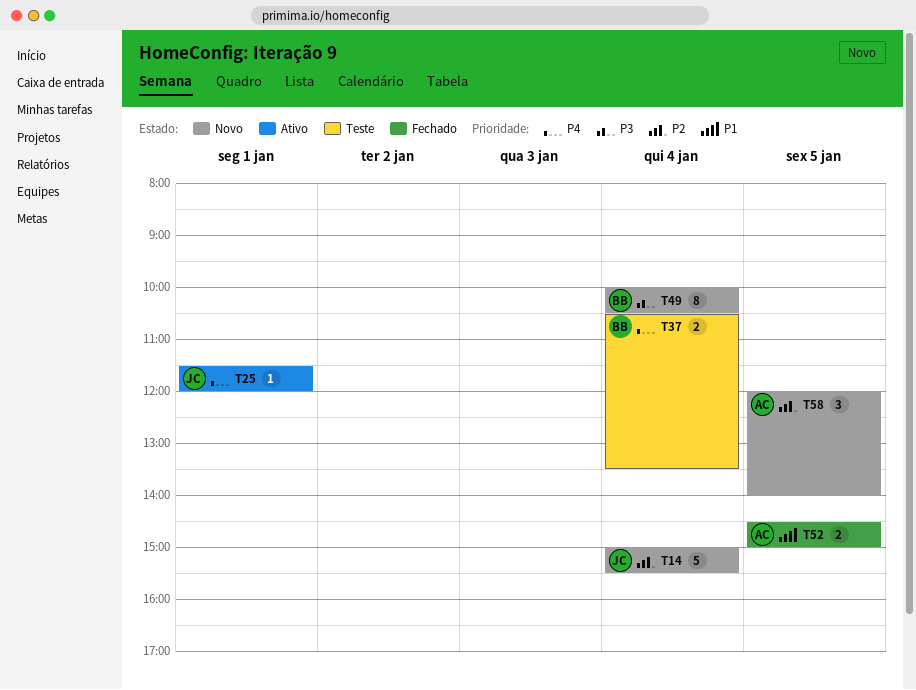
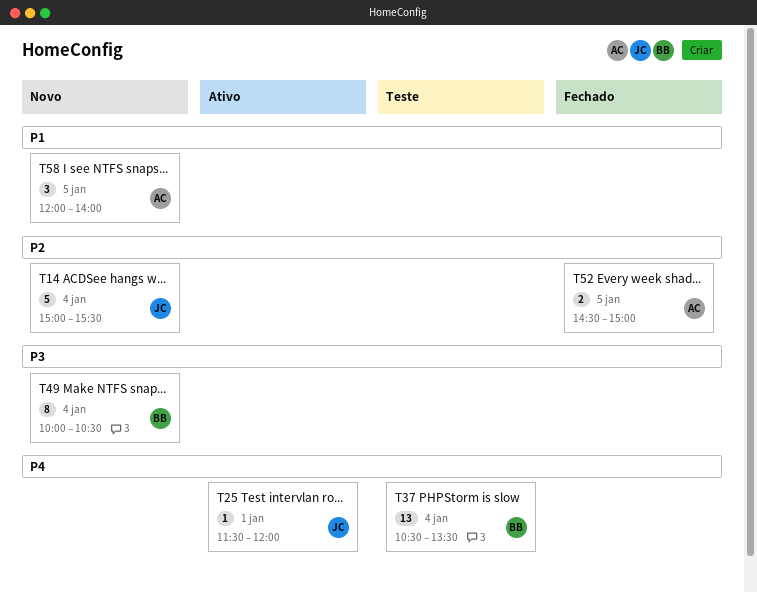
T37, estimate: 2 -> 13
T52, priority: P1 -> P2
T58, priority: P2 -> P1

